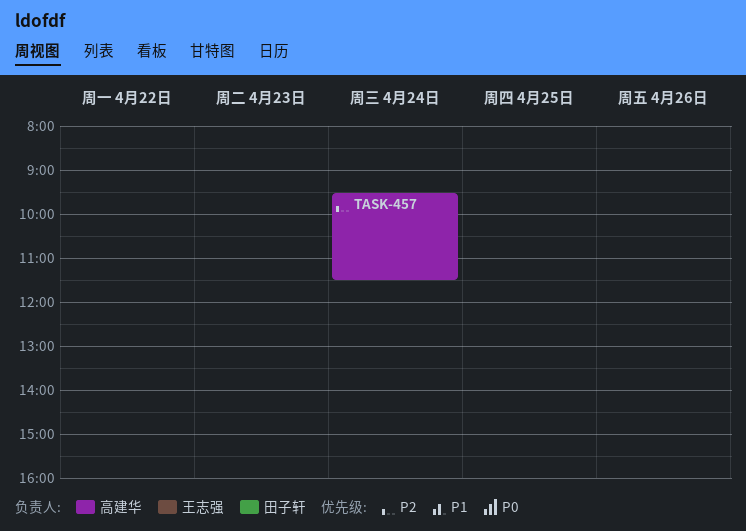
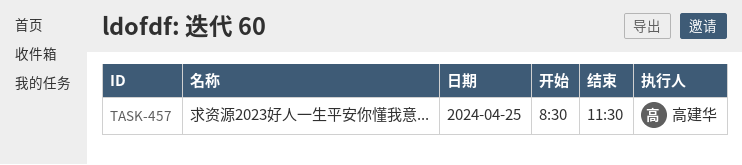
TASK-457, day: Apr 24 -> Apr 25
TASK-457, begins: 09:30 -> 08:30

